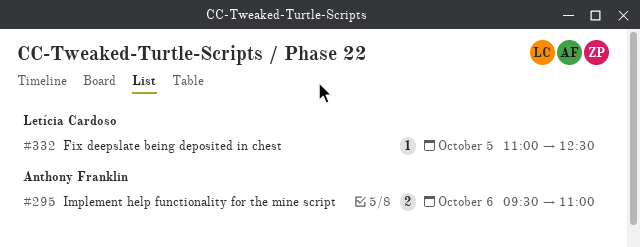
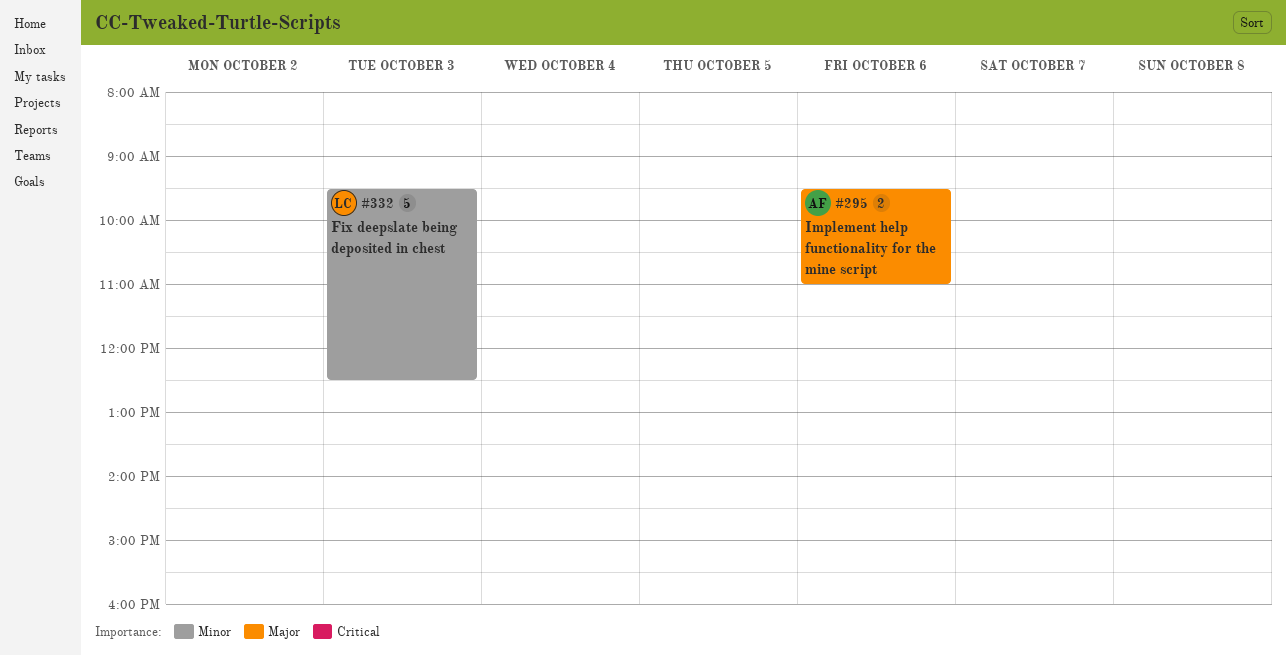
#332, estimate: 1 -> 5
#332, day: Oct 5 -> Oct 3
#332, begins: 11:00 -> 09:30

